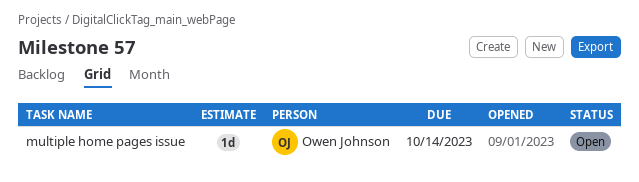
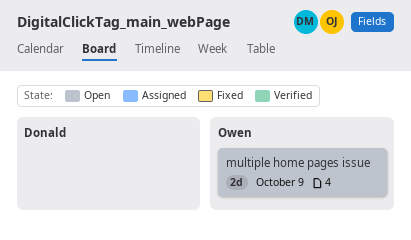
multiple home pages issue, estimate: 1d -> 2d
multiple home pages issue, due: Oct 14 -> Oct 9

